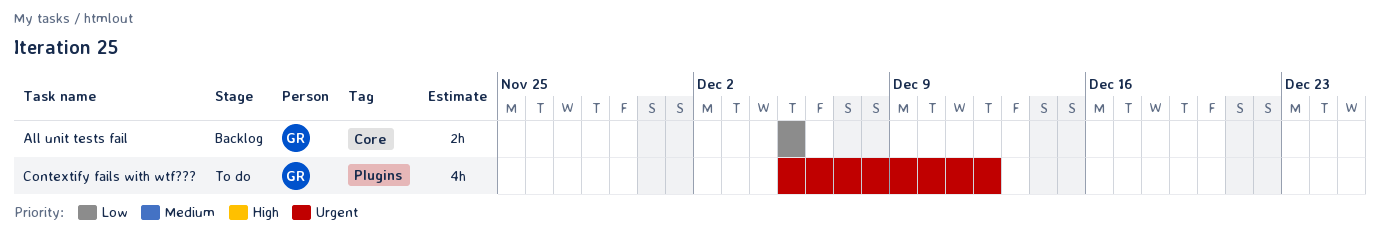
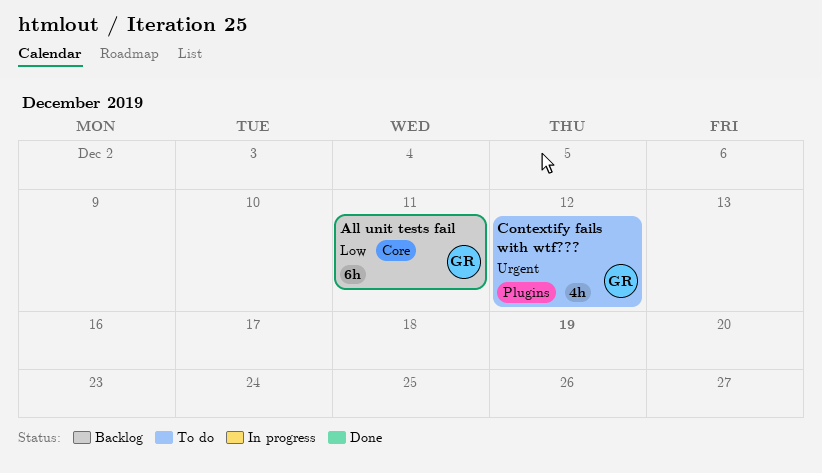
All unit tests fail, estimate: 2h -> 6h
All unit tests fail, due: Dec 5 -> Dec 11

